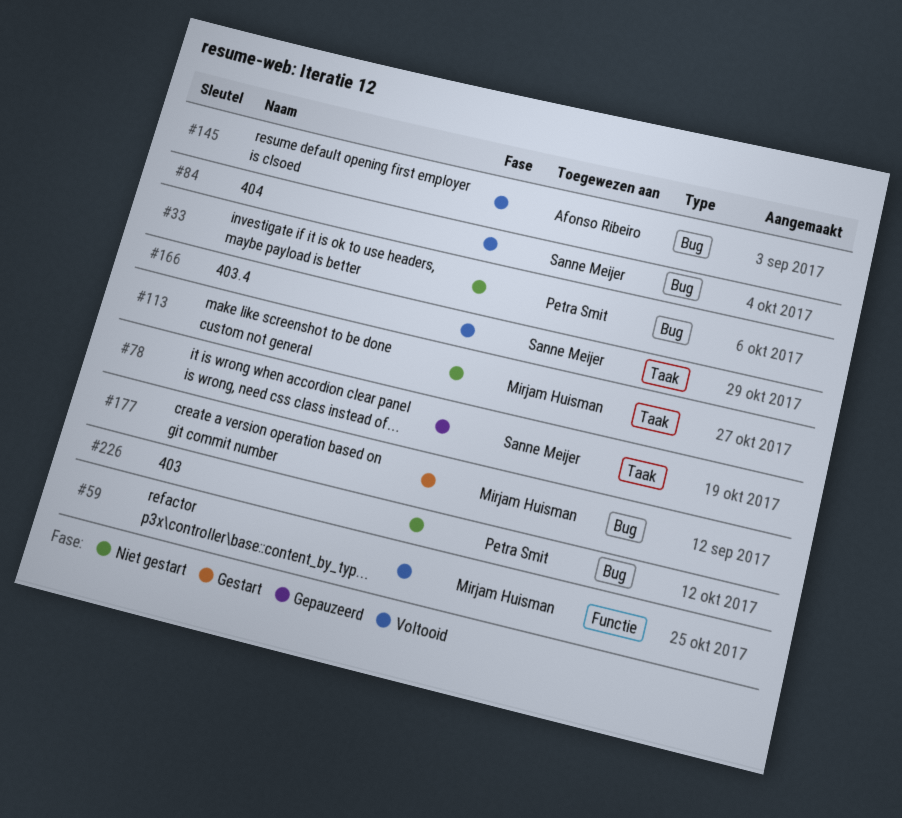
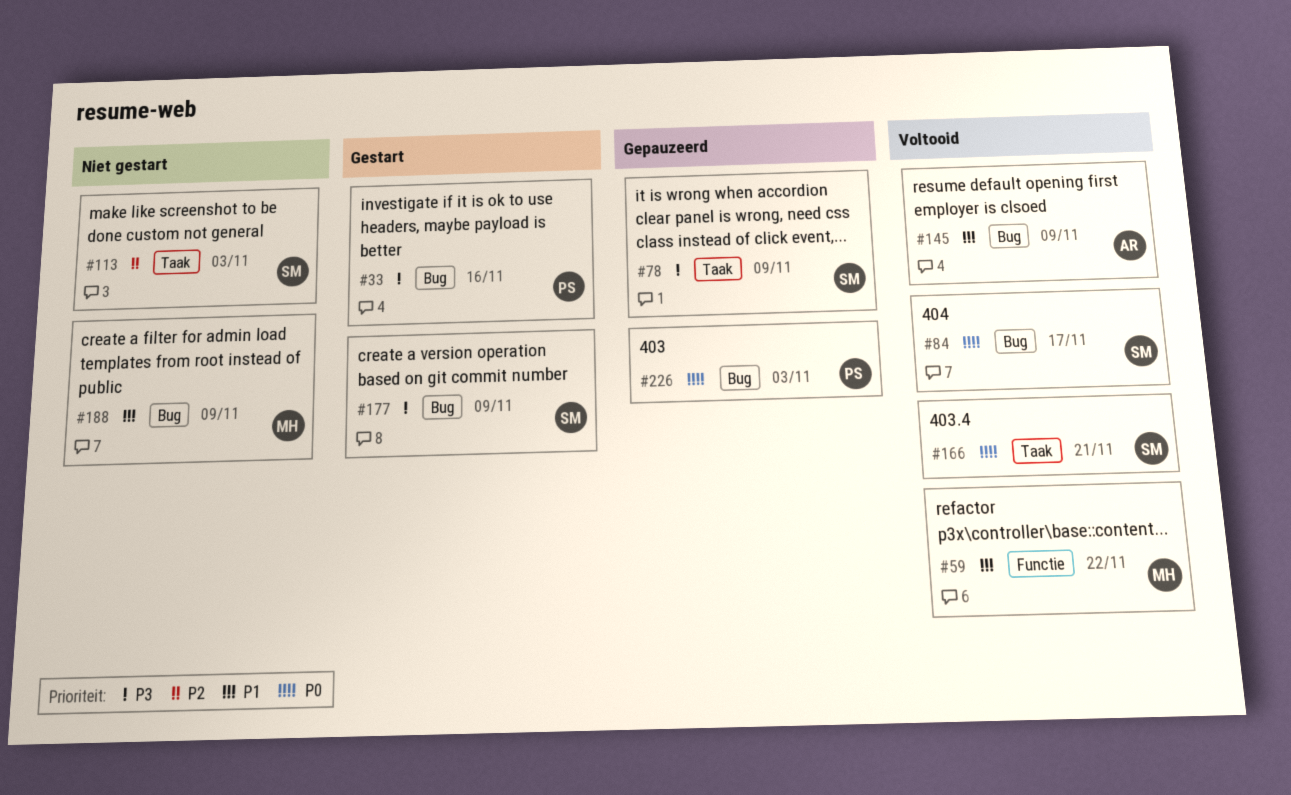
#33, status: Niet gestart -> Gestart
#113, owner: Mirjam Huisman -> Sanne Meijer
#177, owner: Mirjam Huisman -> Sanne Meijer
#188: none -> present
#226, status: Niet gestart -> Gepauzeerd

